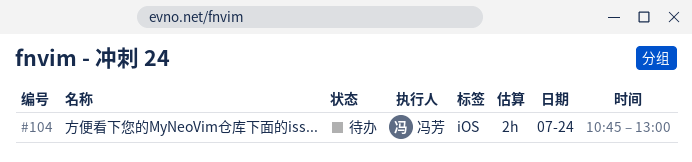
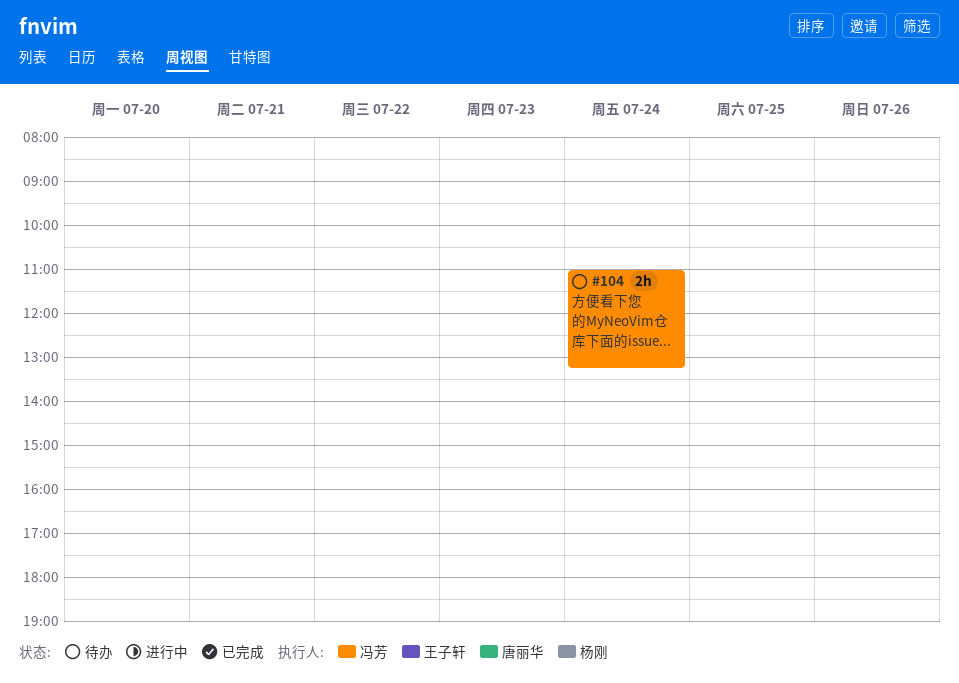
#104, begins: 10:45 -> 11:00
#104, ends: 13:00 -> 13:15

